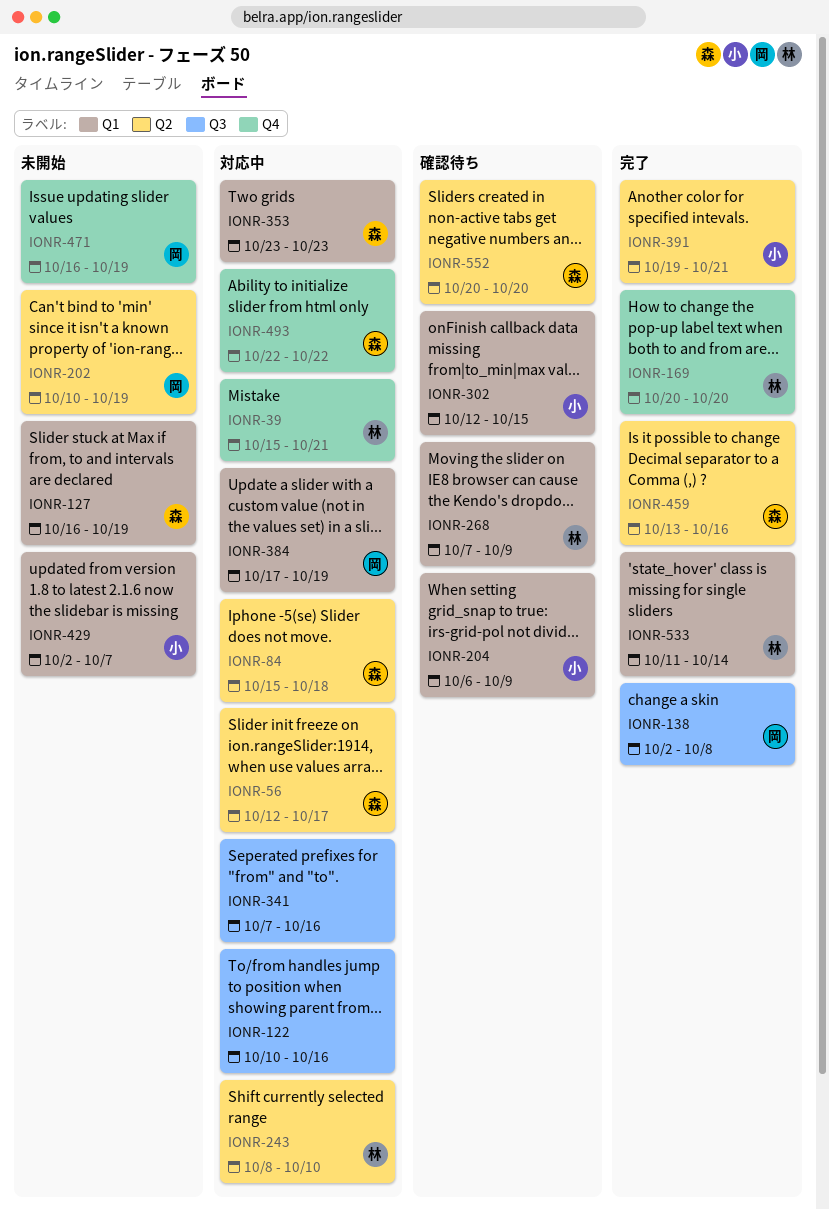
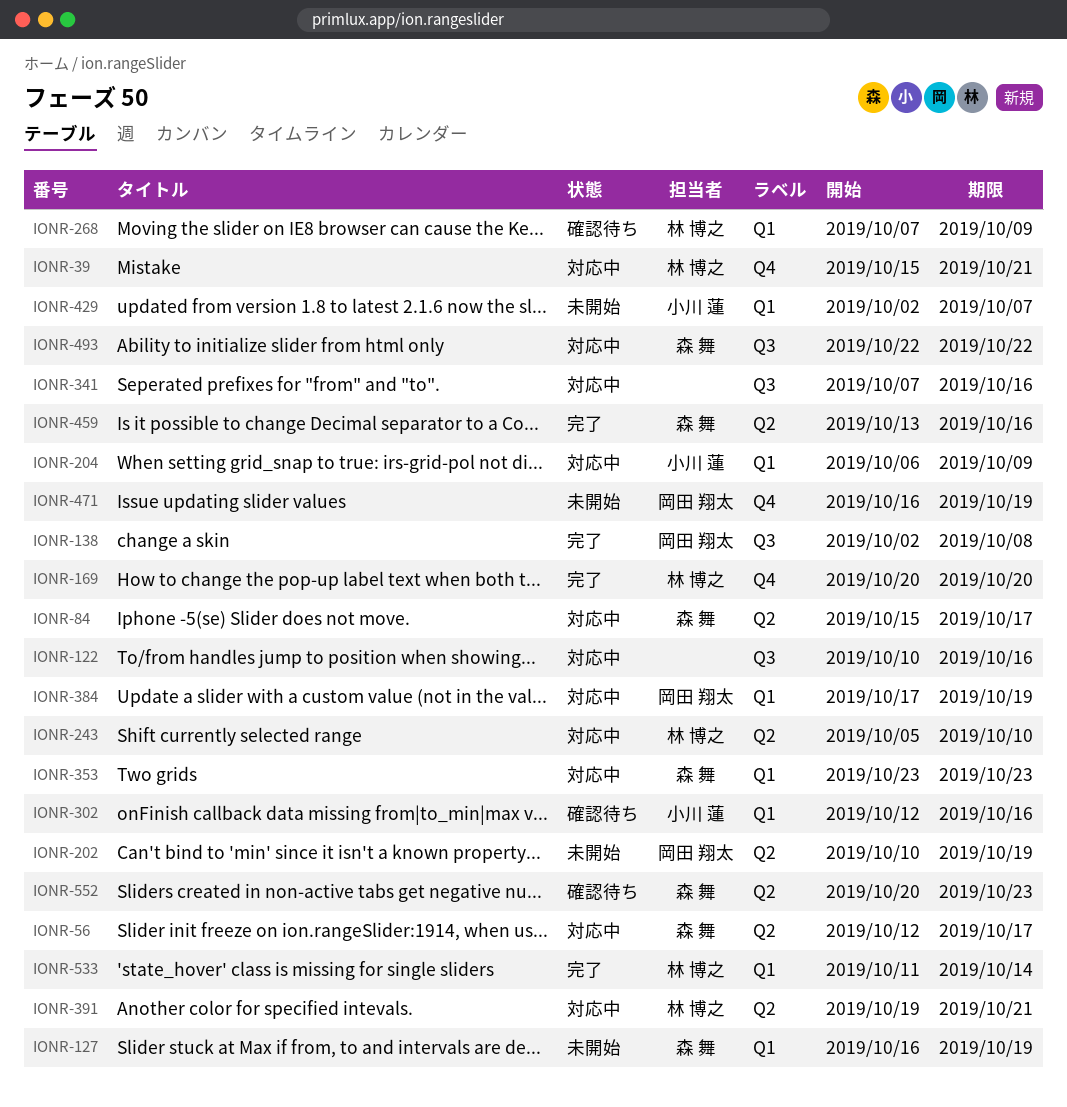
IONR-84, due: Oct 18 -> Oct 17
IONR-204, status: 確認待ち -> 対応中
IONR-243, start: Oct 8 -> Oct 5
IONR-302, due: Oct 15 -> Oct 16
IONR-391, status: 完了 -> 対応中
IONR-391, owner: 小川 蓮 -> 林 博之
IONR-493, label: Q4 -> Q3
IONR-552, due: Oct 20 -> Oct 23

